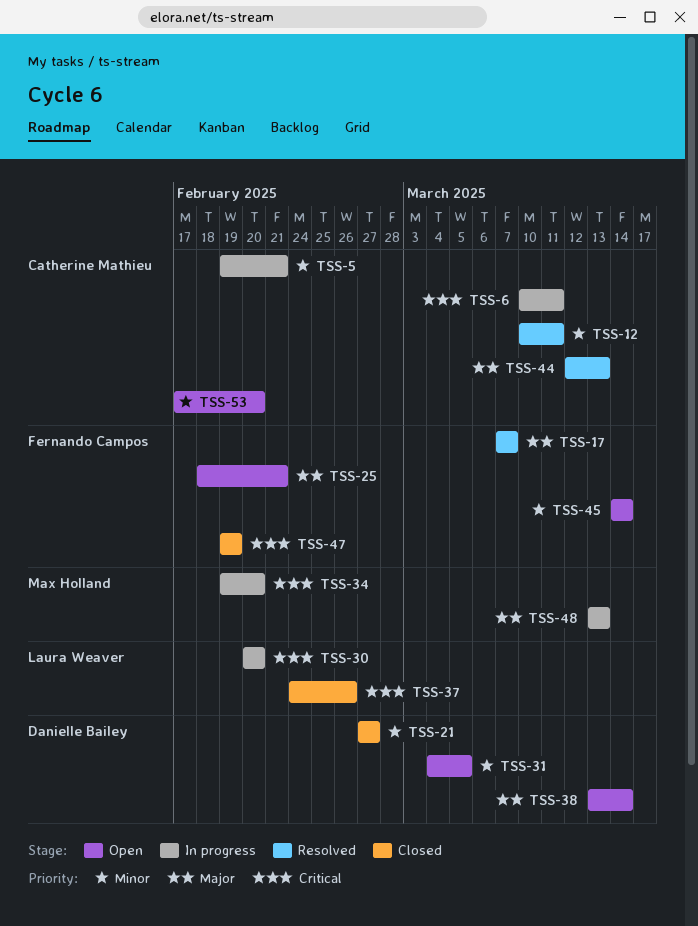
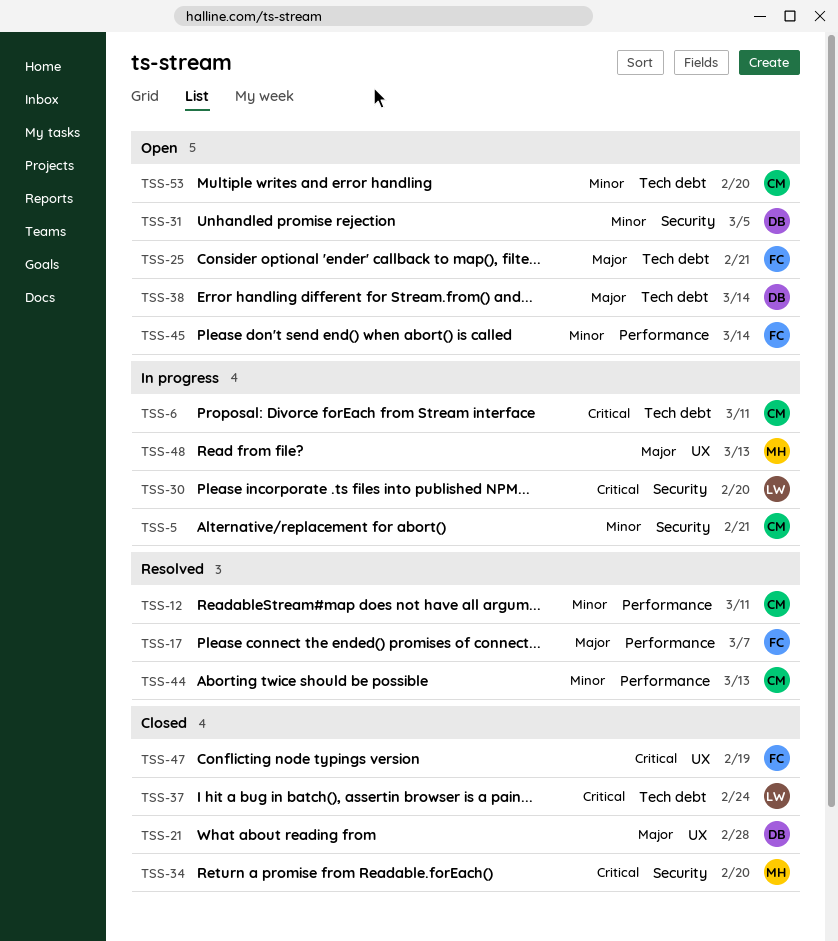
TSS-21, priority: Minor -> Major
TSS-21, due: Feb 27 -> Feb 28
TSS-34, status: In progress -> Closed
TSS-37, due: Feb 26 -> Feb 24
TSS-44, priority: Major -> Minor

